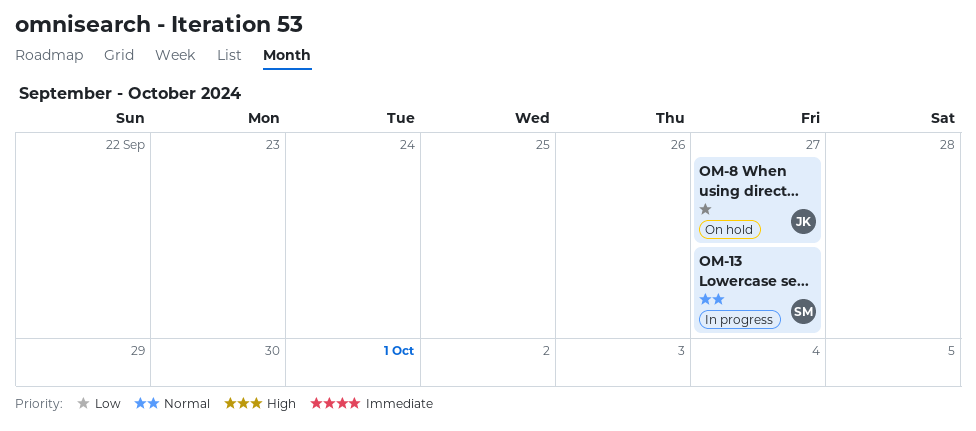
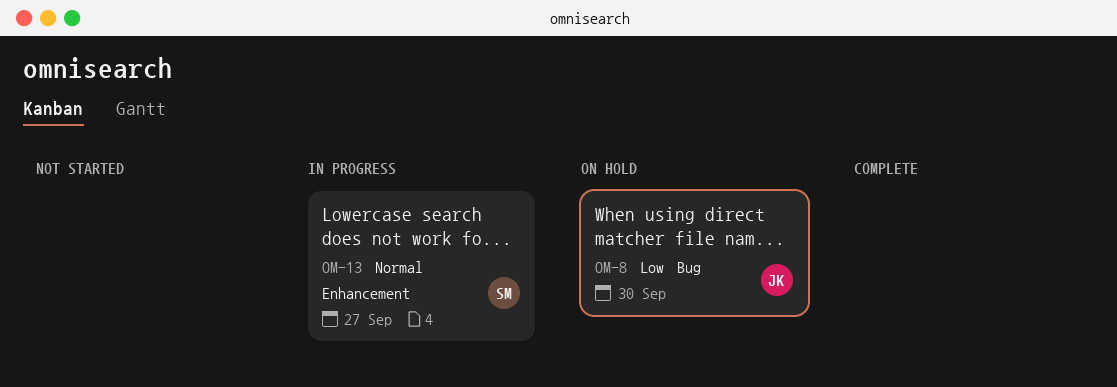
OM-8, due: Sep 27 -> Sep 30

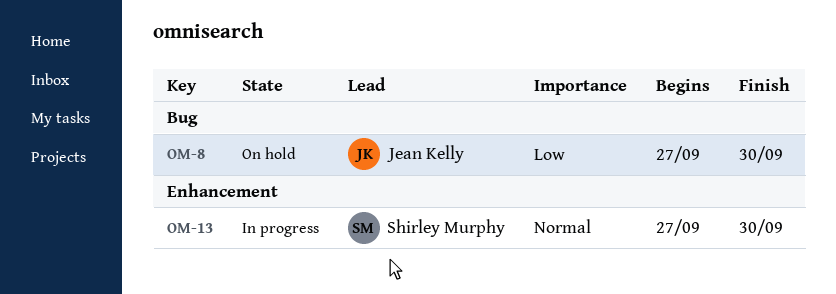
OM-13, due: Sep 27 -> Sep 30

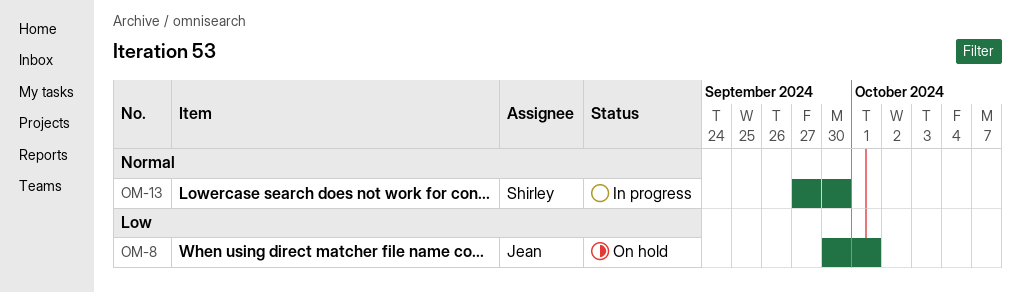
OM-8, start: Sep 27 -> Sep 30
OM-8, due: Sep 30 -> Oct 1

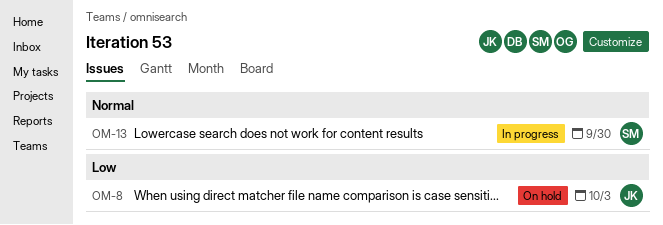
OM-8, due: Oct 1 -> Oct 3

